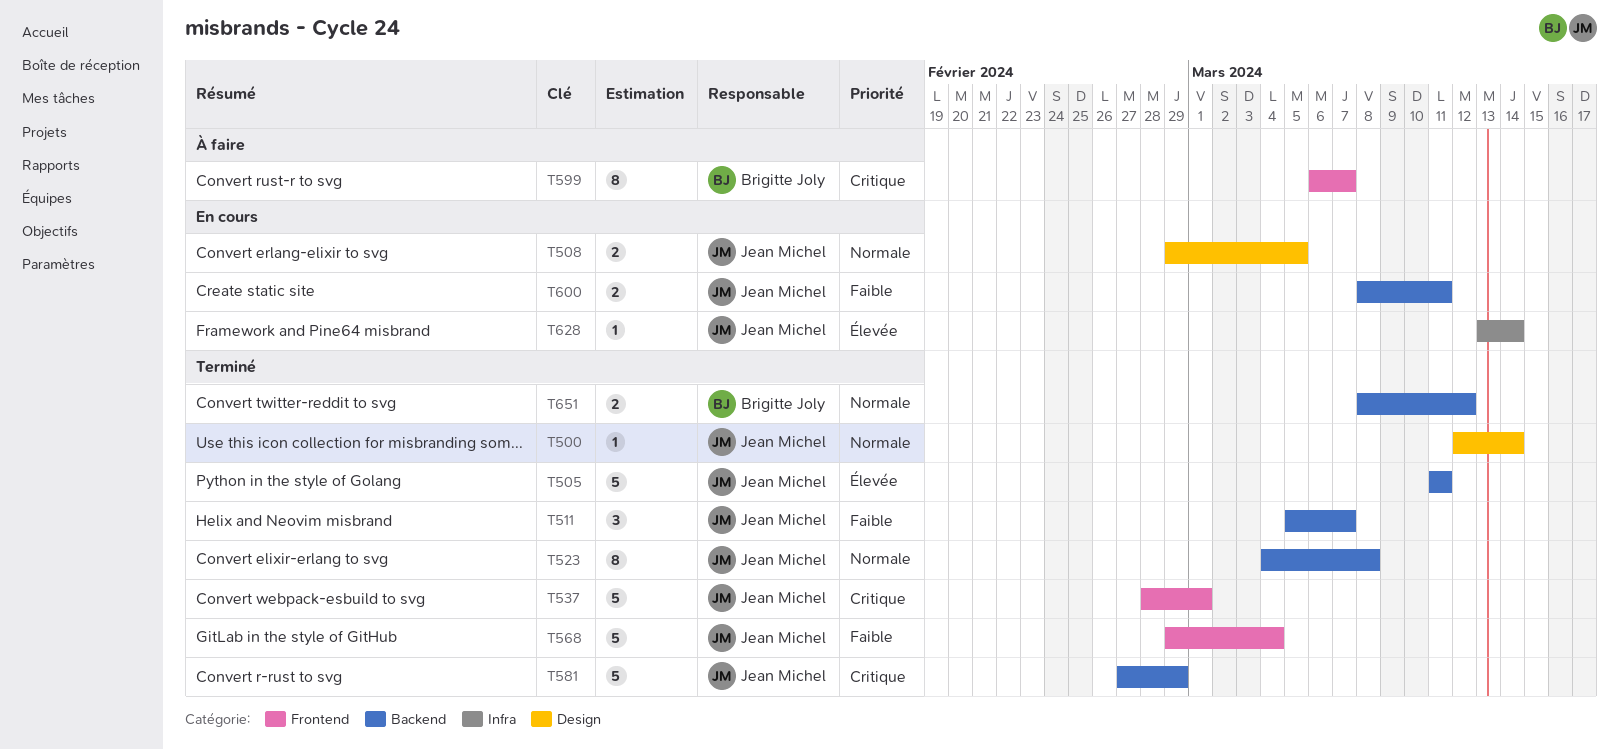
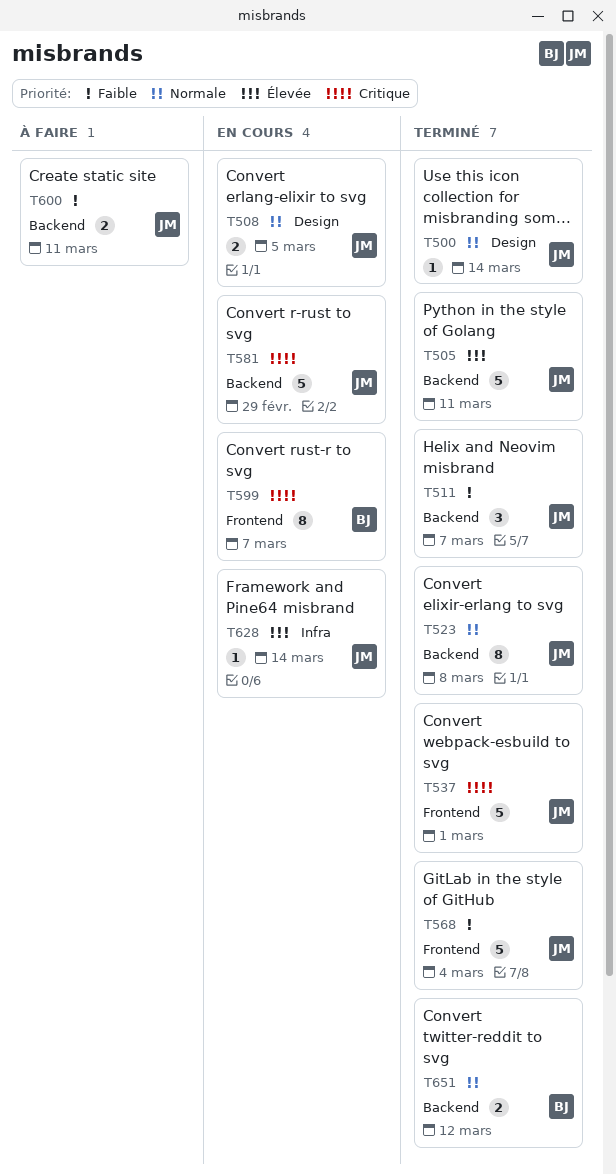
T581, status: Terminé -> En cours
T599, status: À faire -> En cours
T600, status: En cours -> À faire

